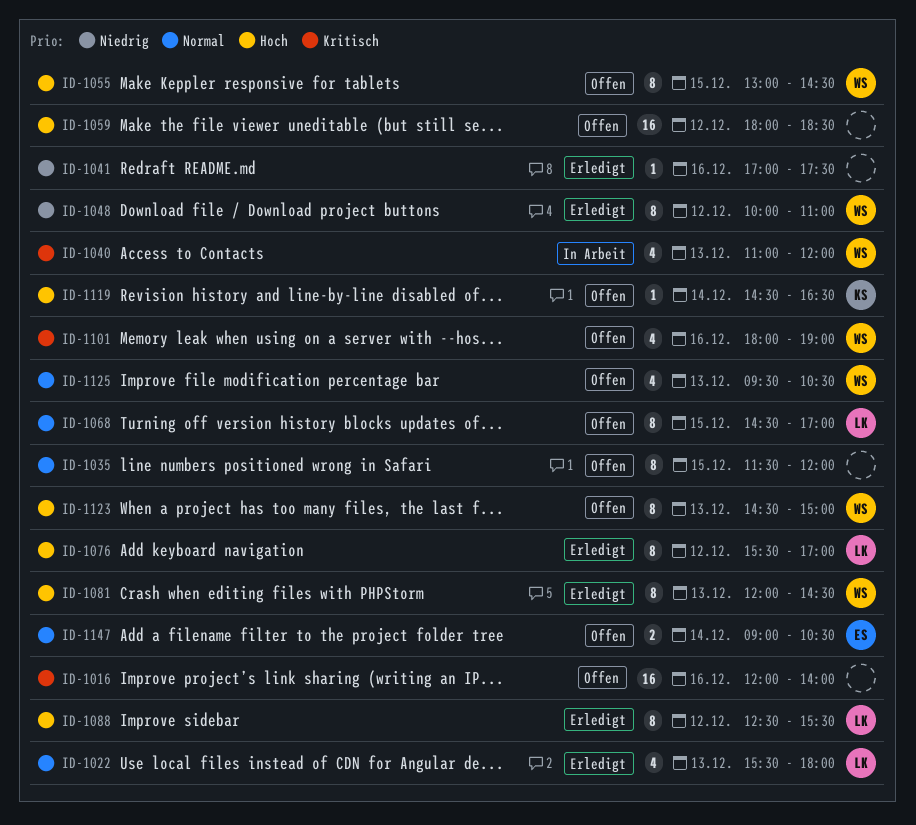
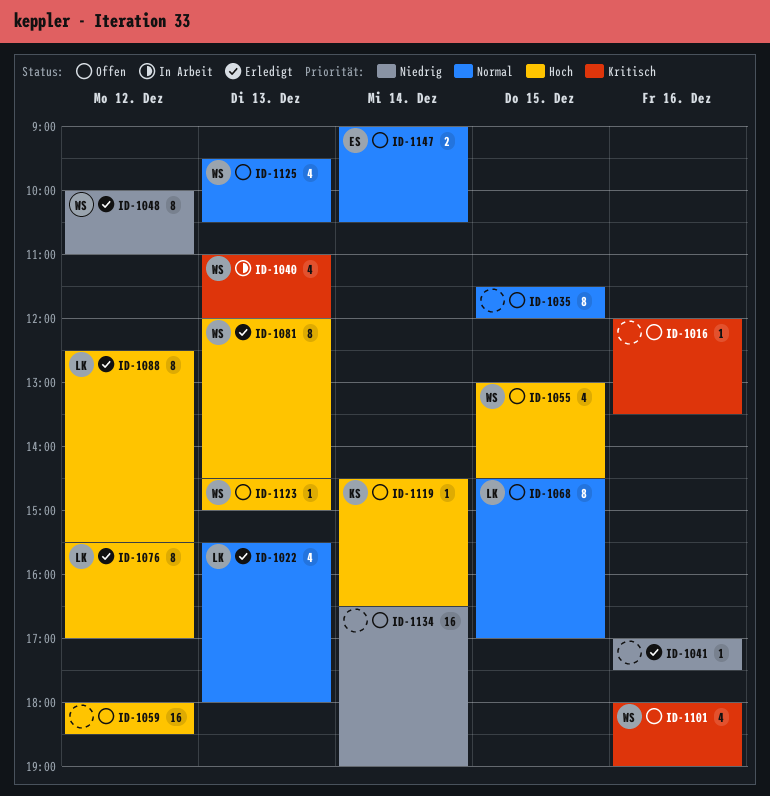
ID-1016, estimate: 16 -> 1
ID-1016, ends: 14:00 -> 13:30
ID-1055, estimate: 8 -> 4
ID-1123, estimate: 8 -> 1
ID-1134: none -> present

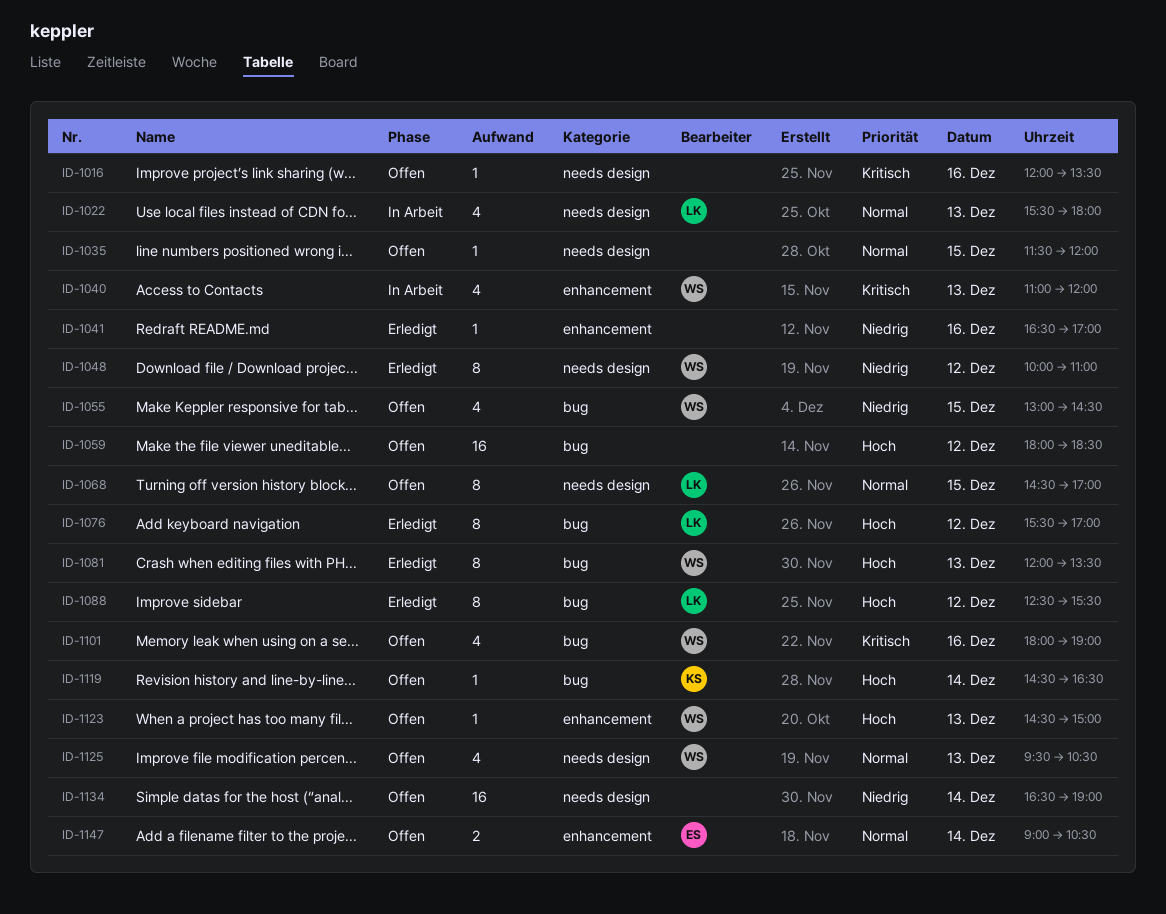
ID-1022, status: Erledigt -> In Arbeit
ID-1035, estimate: 8 -> 1
ID-1041, begins: 17:00 -> 16:30
ID-1041, ends: 17:30 -> 17:00
ID-1055, priority: Hoch -> Niedrig
ID-1081, ends: 14:30 -> 13:30

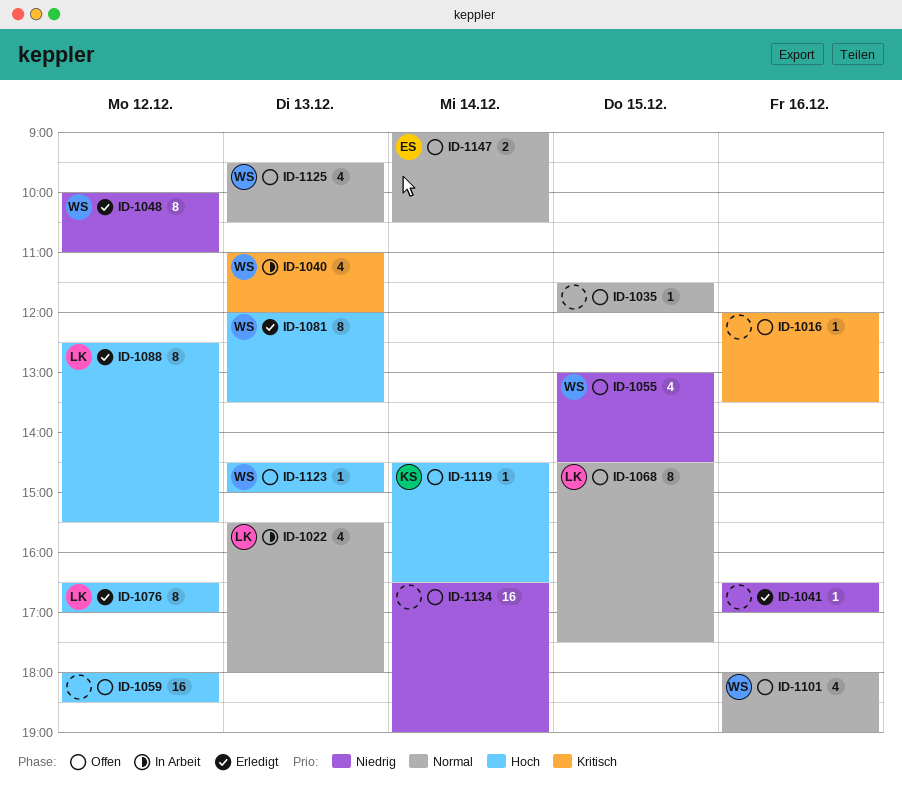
ID-1068, ends: 17:00 -> 17:30
ID-1076, begins: 15:30 -> 16:30
ID-1101, priority: Kritisch -> Normal

